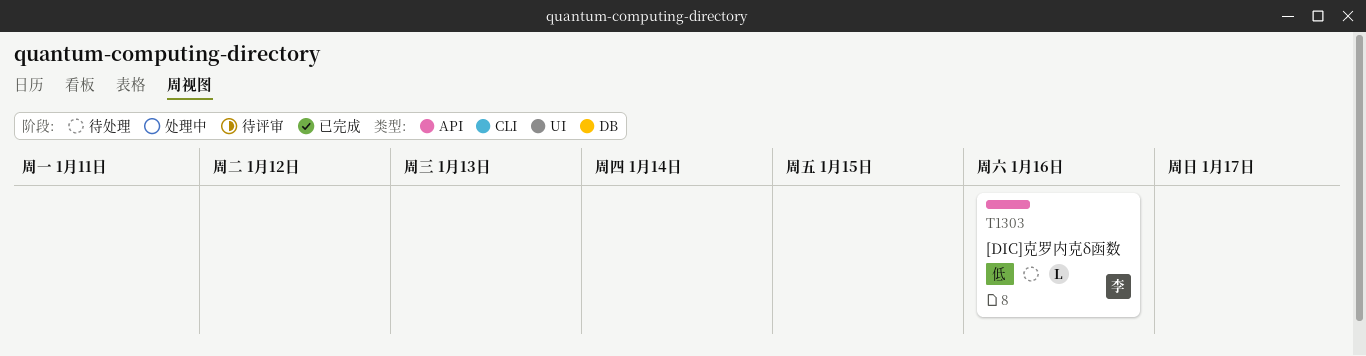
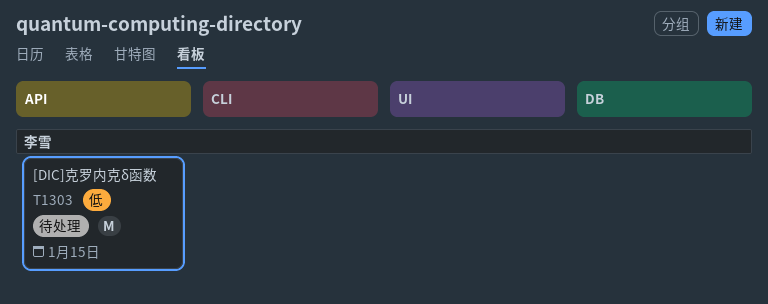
T1303, estimate: L -> M
T1303, due: Jan 16 -> Jan 15

